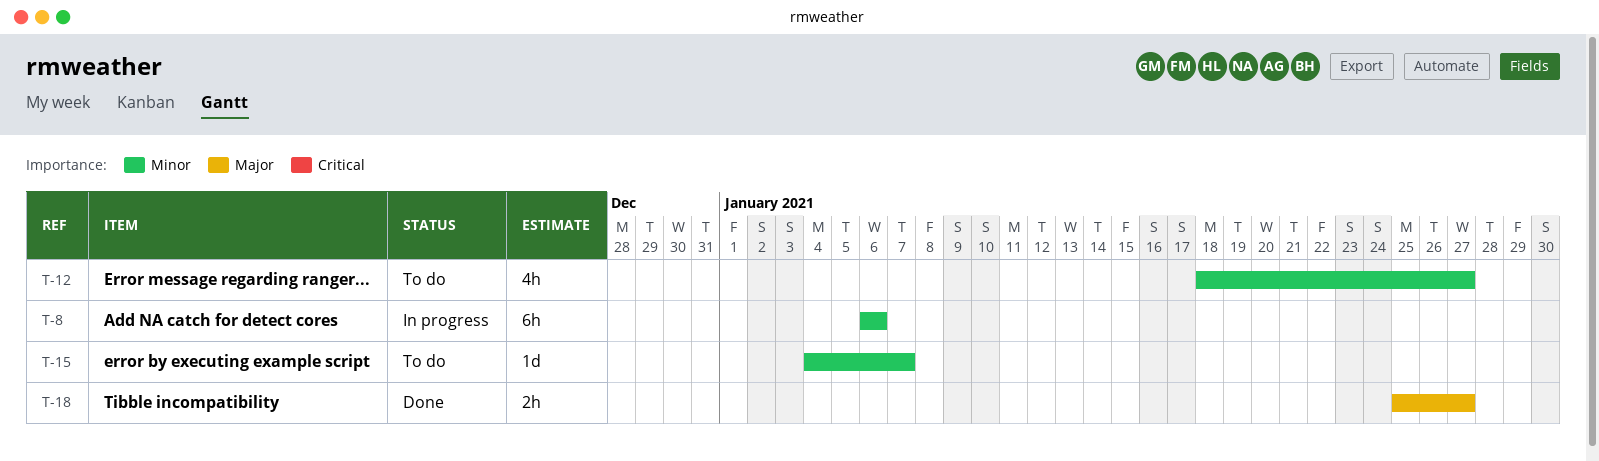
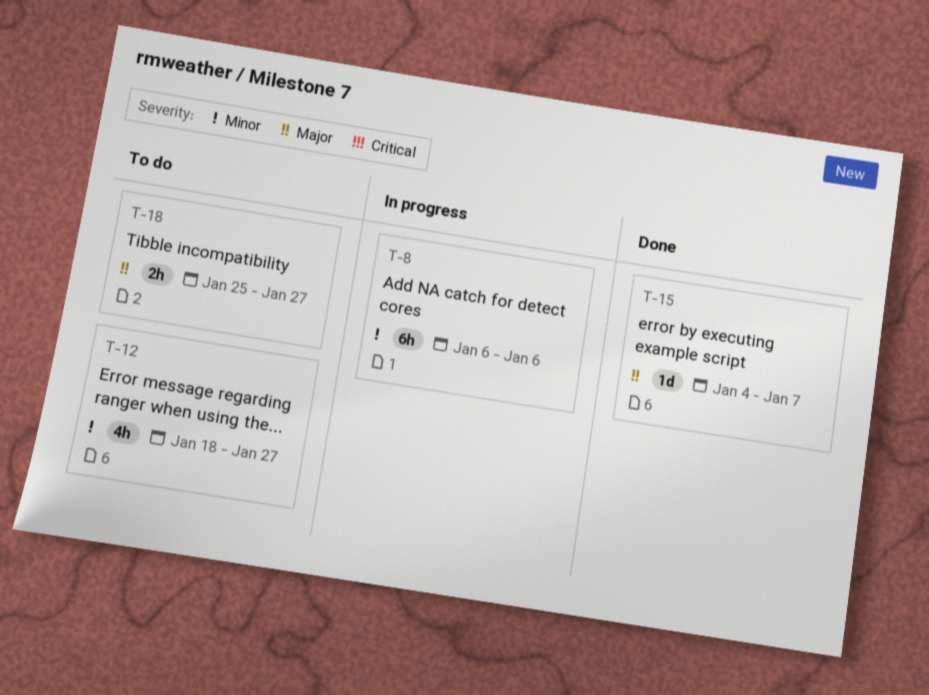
T-15, status: To do -> Done
T-15, priority: Minor -> Major
T-18, status: Done -> To do

